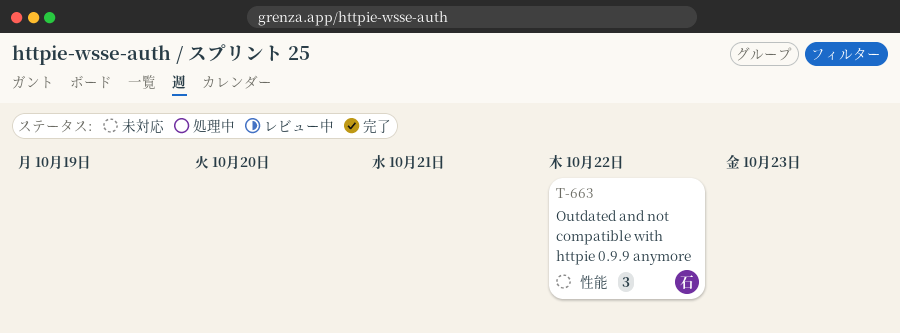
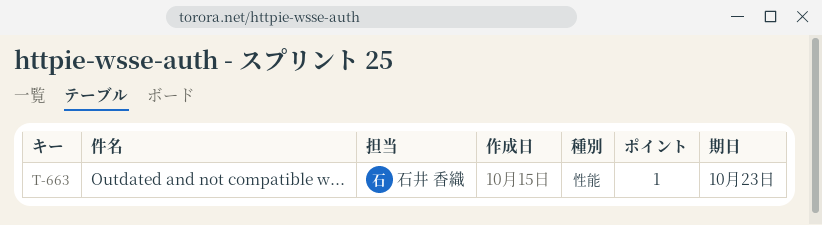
T-663, estimate: 3 -> 1
T-663, due: Oct 22 -> Oct 23

